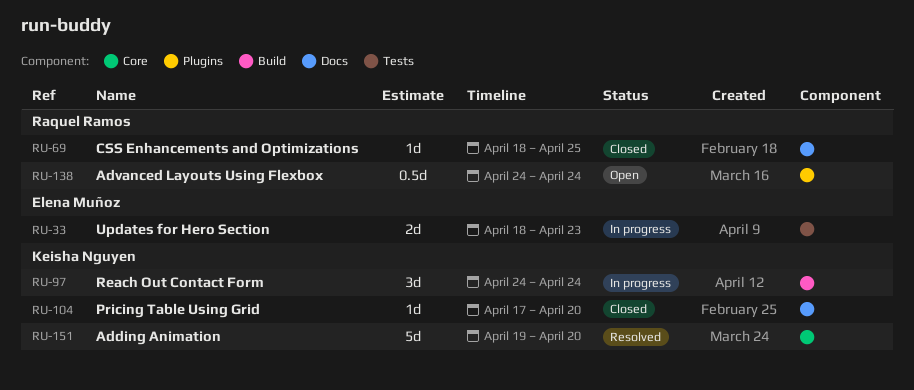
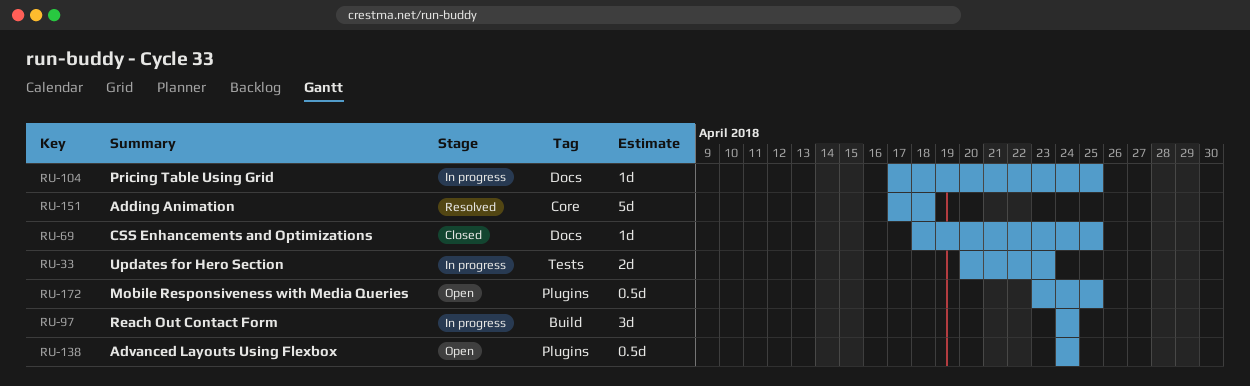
RU-33, start: Apr 18 -> Apr 20
RU-104, status: Closed -> In progress
RU-104, due: Apr 20 -> Apr 25
RU-151, start: Apr 19 -> Apr 17
RU-151, due: Apr 20 -> Apr 18
RU-172: none -> present

